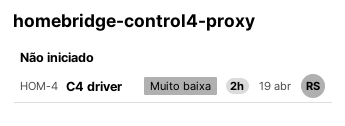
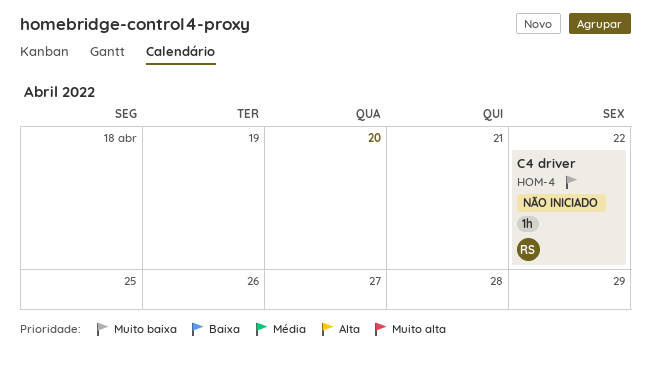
HOM-4, estimate: 2h -> 1h
HOM-4, due: Apr 19 -> Apr 22

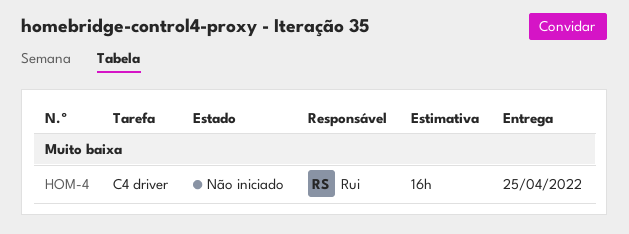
HOM-4, estimate: 1h -> 16h
HOM-4, due: Apr 22 -> Apr 25

